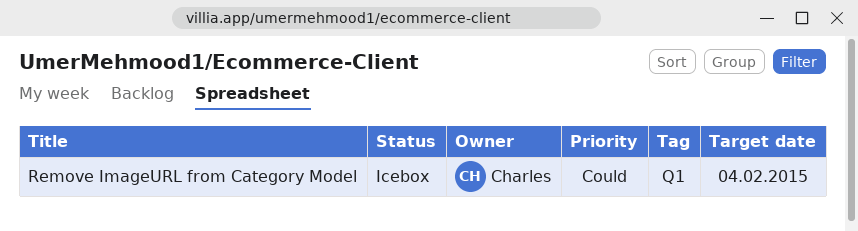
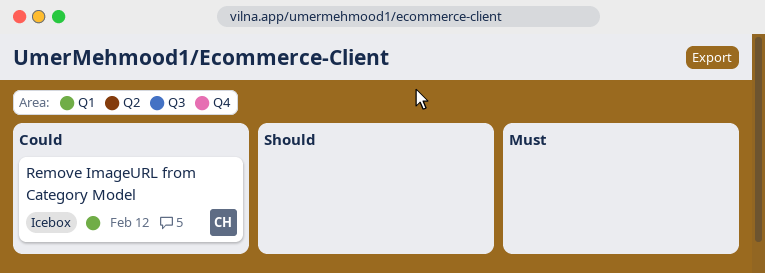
Remove ImageURL from Category Model, due: Feb 4 -> Feb 12

